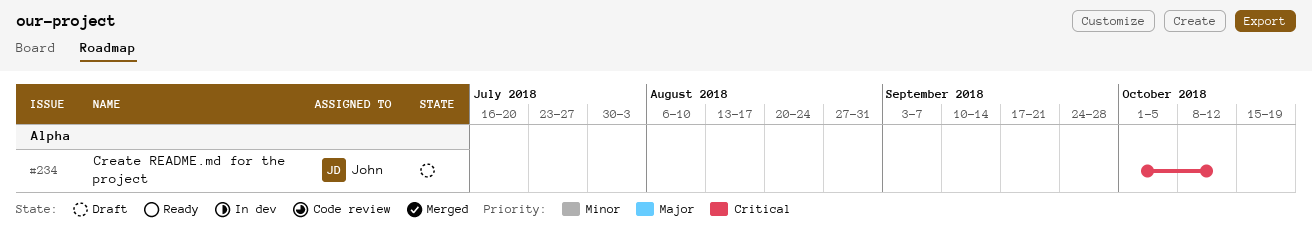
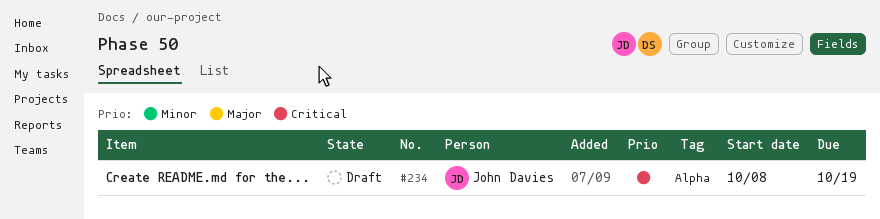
#234, start: Oct 1 -> Oct 8
#234, due: Oct 12 -> Oct 19

